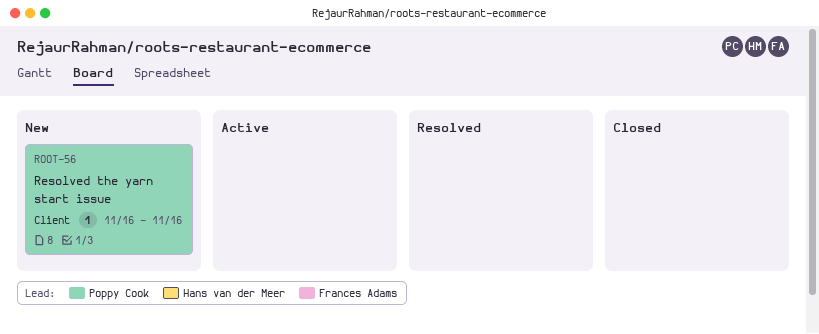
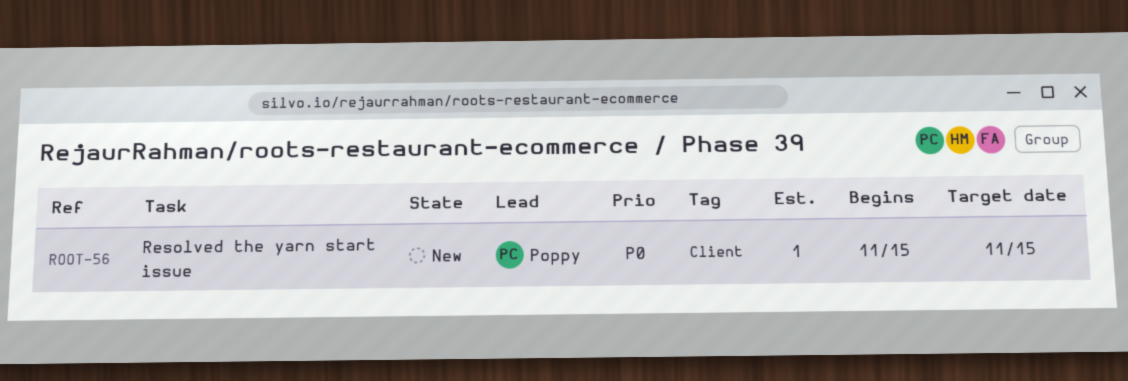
ROOT-56, start: Nov 16 -> Nov 15
ROOT-56, due: Nov 16 -> Nov 15

